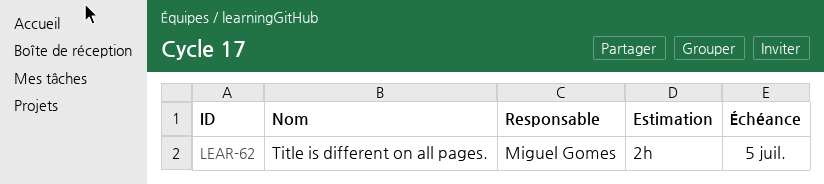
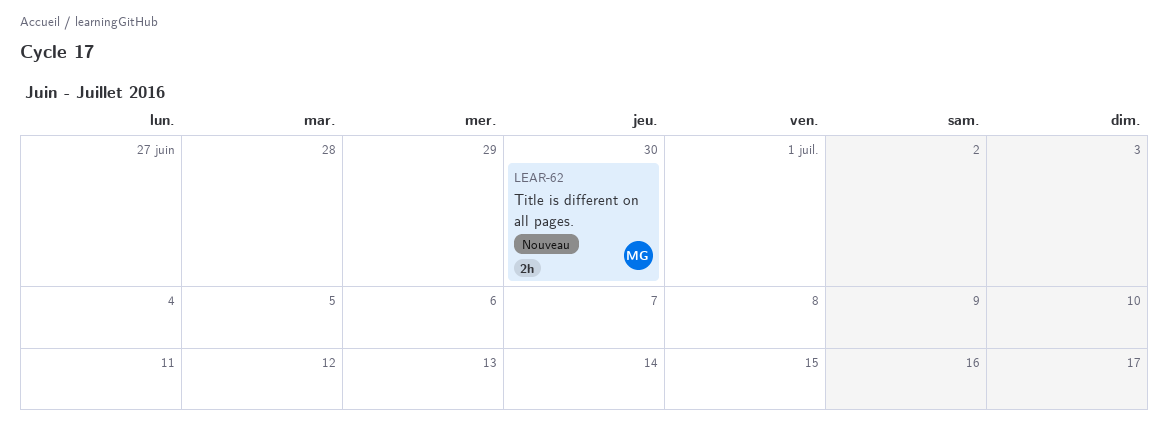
LEAR-62, due: Jul 5 -> Jun 30

